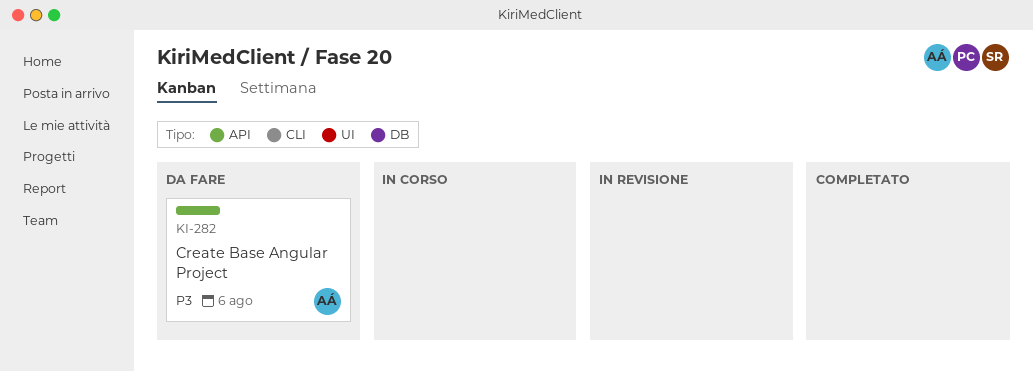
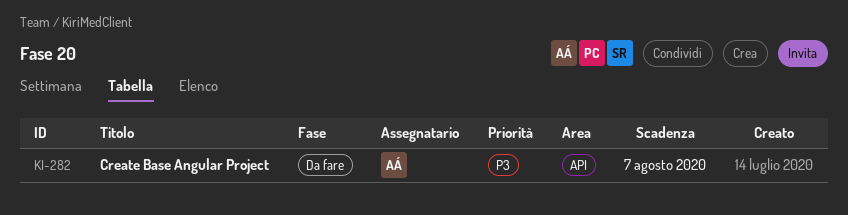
KI-282, due: Aug 6 -> Aug 7

